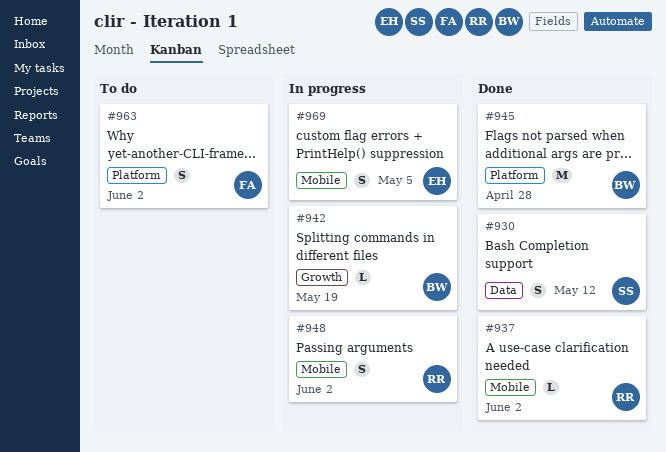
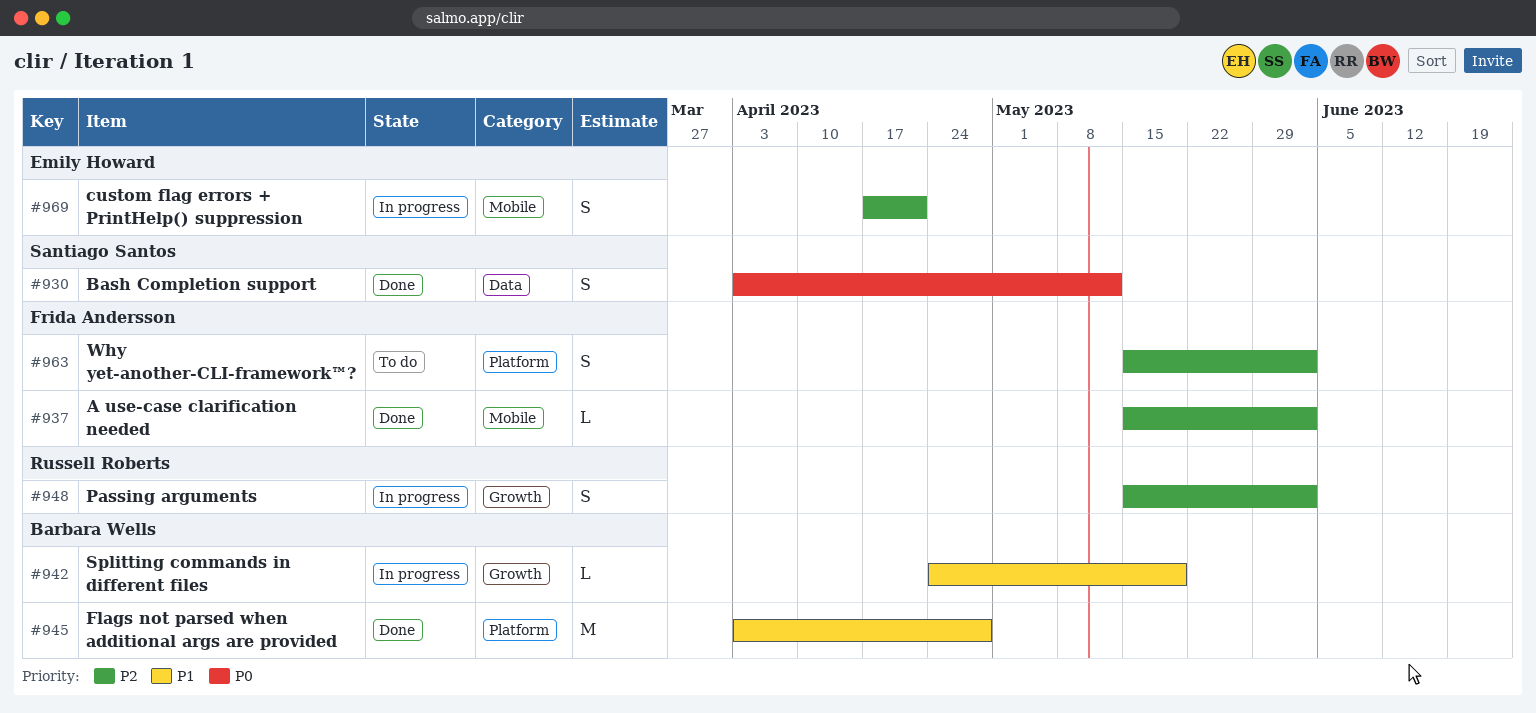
#937, owner: Russell Roberts -> Frida Andersson
#948, label: Mobile -> Growth
#969, due: May 5 -> Apr 21

